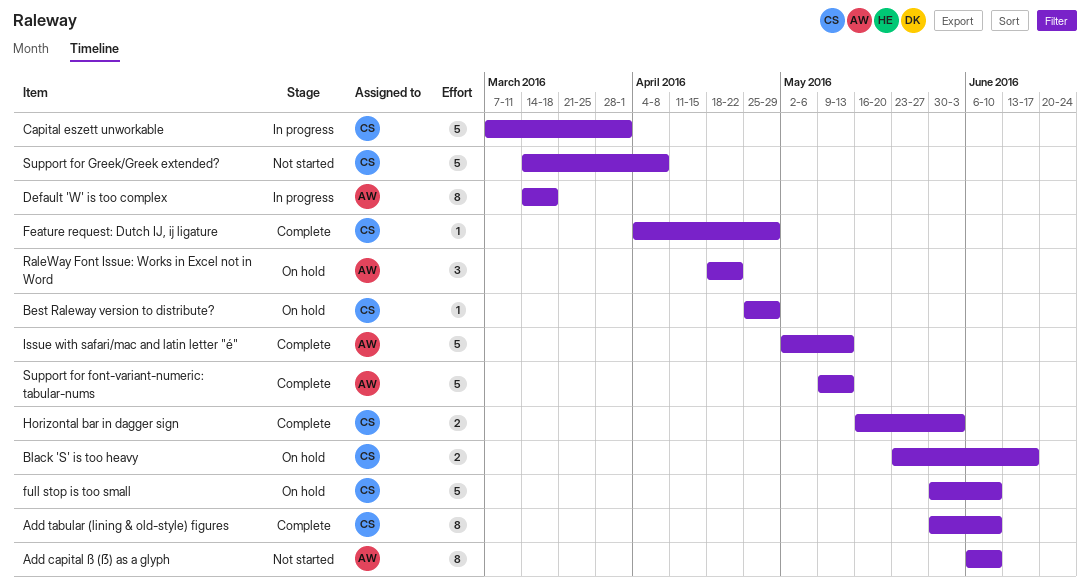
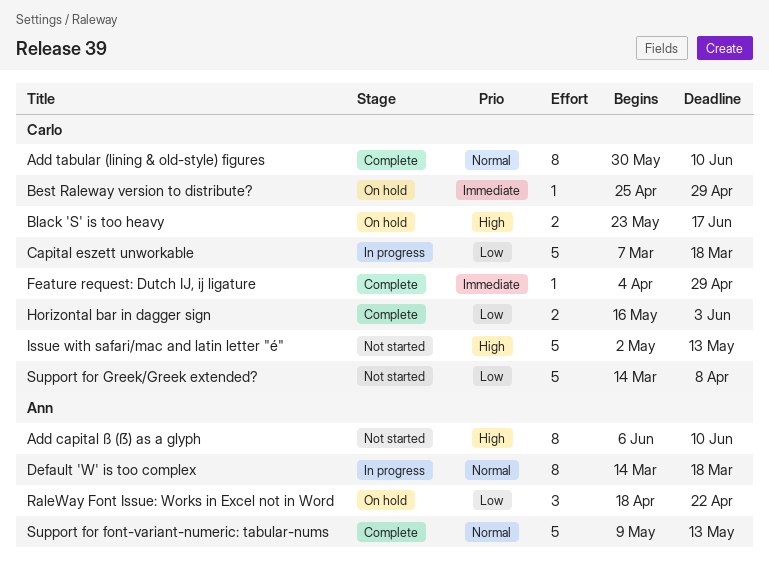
Capital eszett unworkable, due: Apr 1 -> Mar 18
full stop is too small: present -> none
Issue with safari/mac and latin letter "é", status: Complete -> Not started
Issue with safari/mac and latin letter "é", owner: Ann -> Carlo

